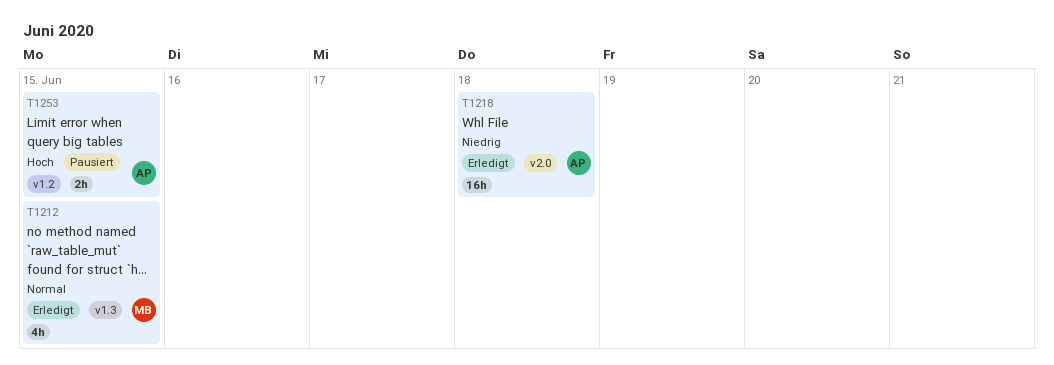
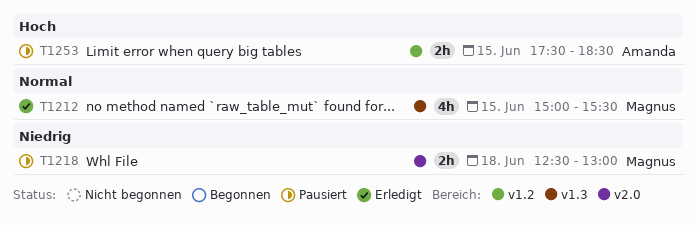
T1218, status: Erledigt -> Pausiert
T1218, owner: Amanda -> Magnus
T1218, estimate: 16h -> 2h

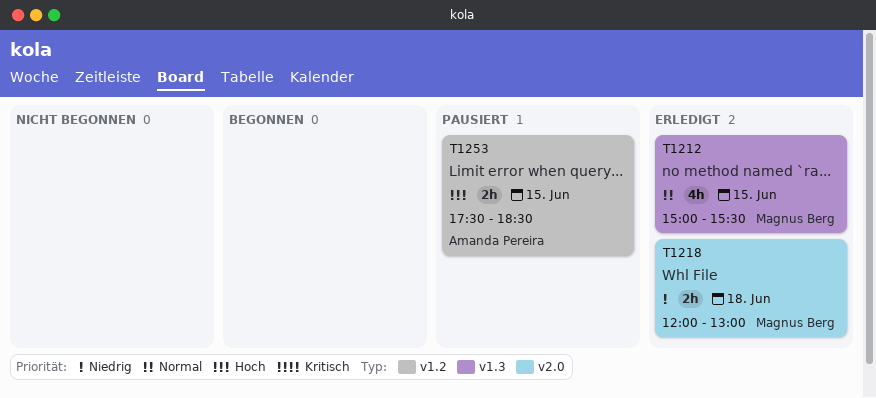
T1218, status: Pausiert -> Erledigt
T1218, begins: 12:30 -> 12:00

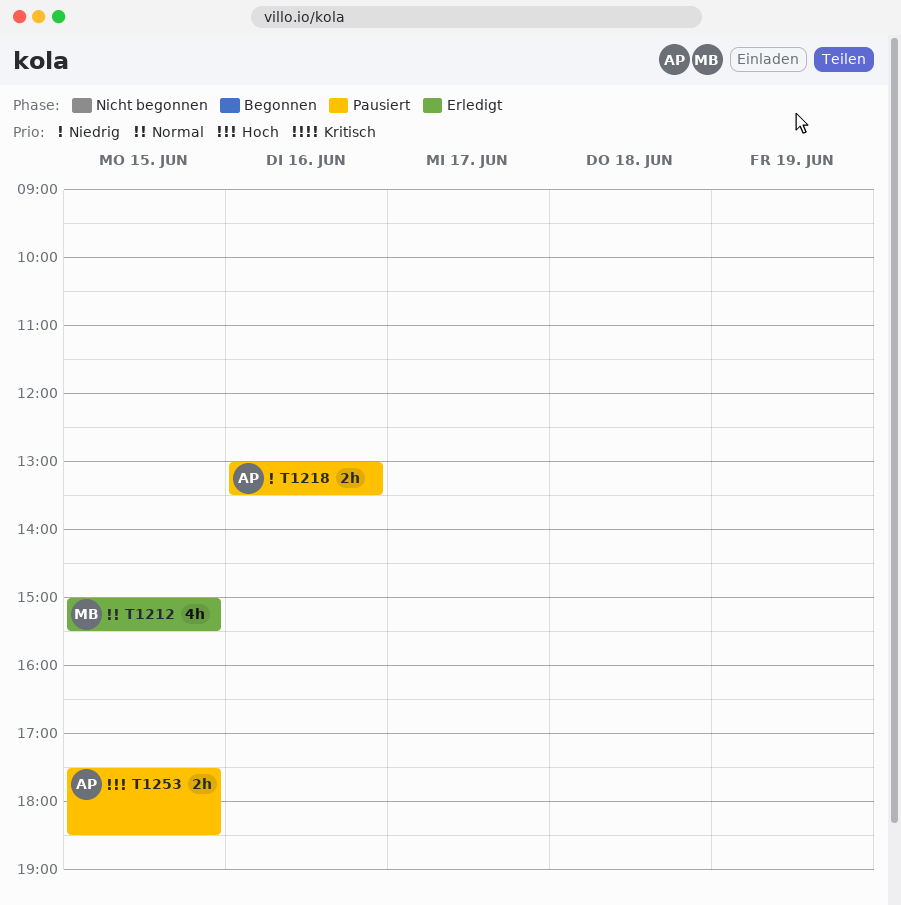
T1218, status: Erledigt -> Pausiert
T1218, owner: Magnus Berg -> Amanda Pereira
T1218, day: Jun 18 -> Jun 16
T1218, begins: 12:00 -> 13:00
T1218, ends: 13:00 -> 13:30

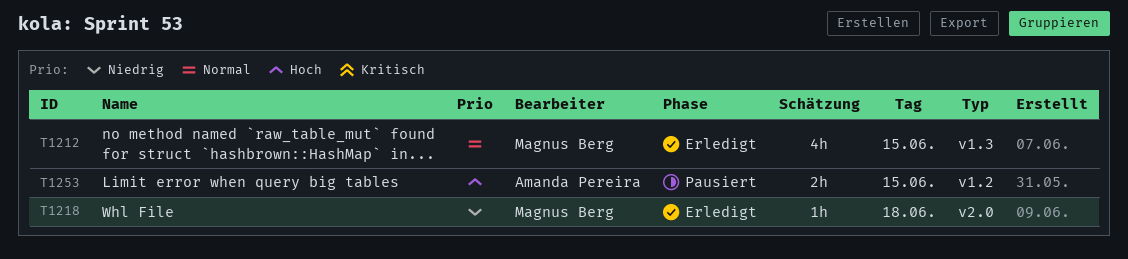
T1218, status: Pausiert -> Erledigt
T1218, owner: Amanda Pereira -> Magnus Berg
T1218, estimate: 2h -> 1h
T1218, day: Jun 16 -> Jun 18

